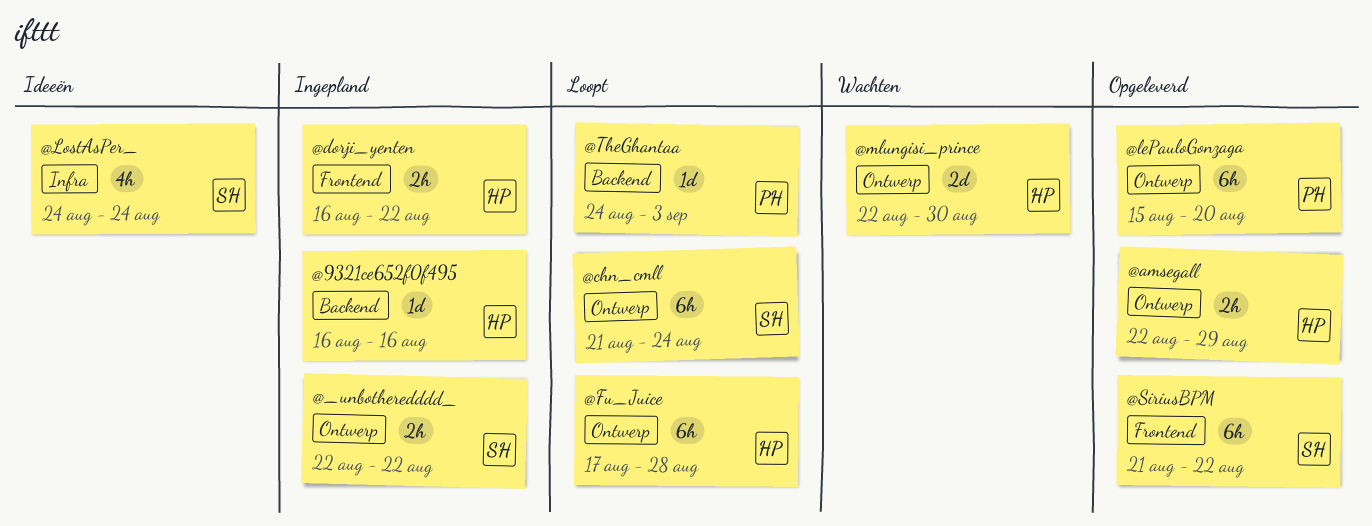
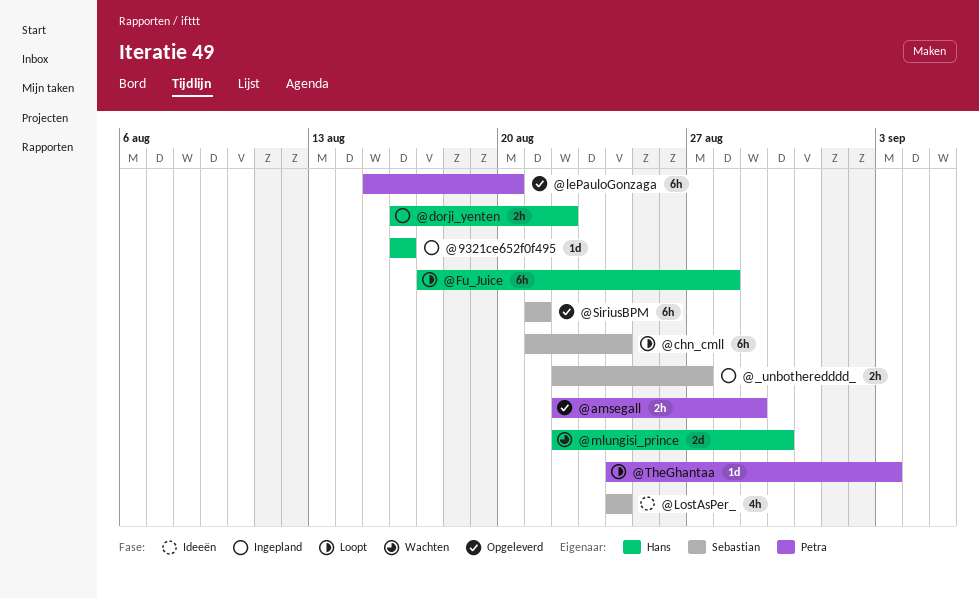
@_unbotheredddd_, due: Aug 22 -> Aug 27
@amsegall, owner: Hans -> Petra
@SiriusBPM, due: Aug 22 -> Aug 21

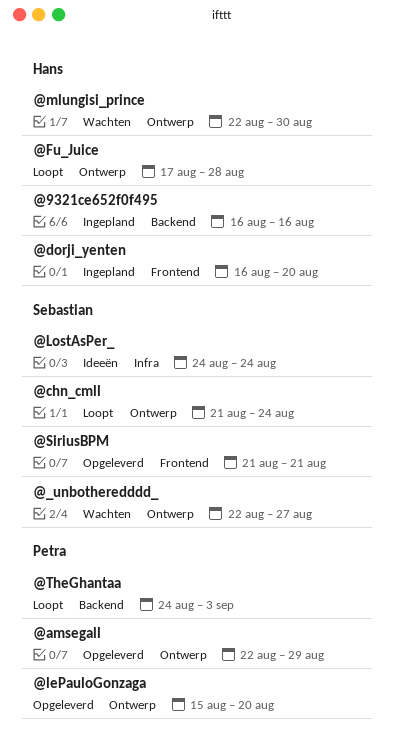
@_unbotheredddd_, status: Ingepland -> Wachten
@dorji_yenten, due: Aug 22 -> Aug 20

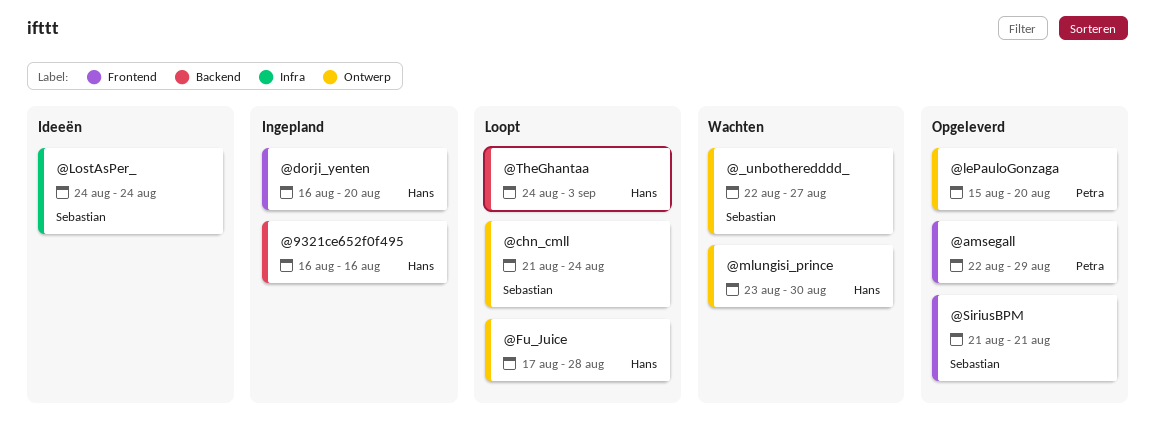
@amsegall, label: Ontwerp -> Frontend
@mlungisi_prince, start: Aug 22 -> Aug 23
@TheGhantaa, owner: Petra -> Hans

